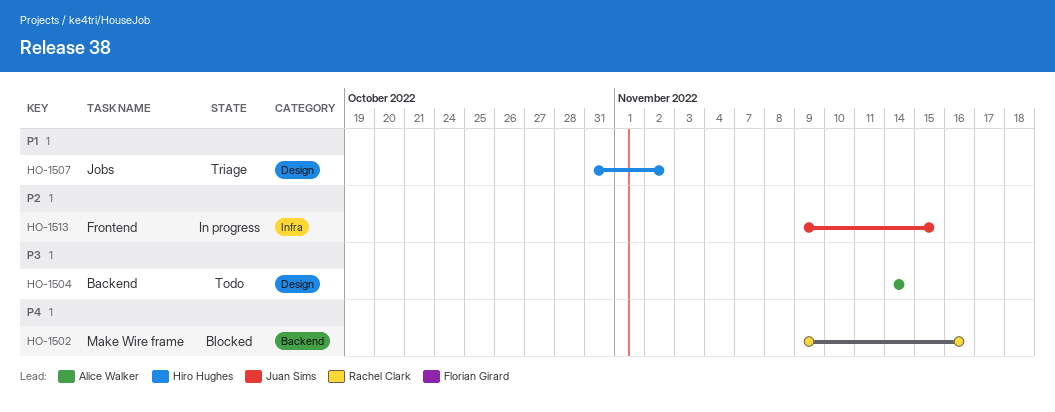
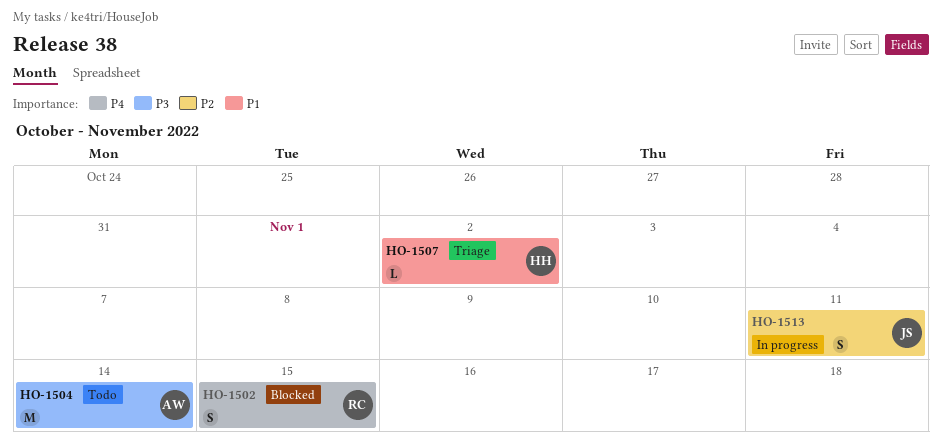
HO-1502, due: Nov 16 -> Nov 15
HO-1513, due: Nov 15 -> Nov 11

